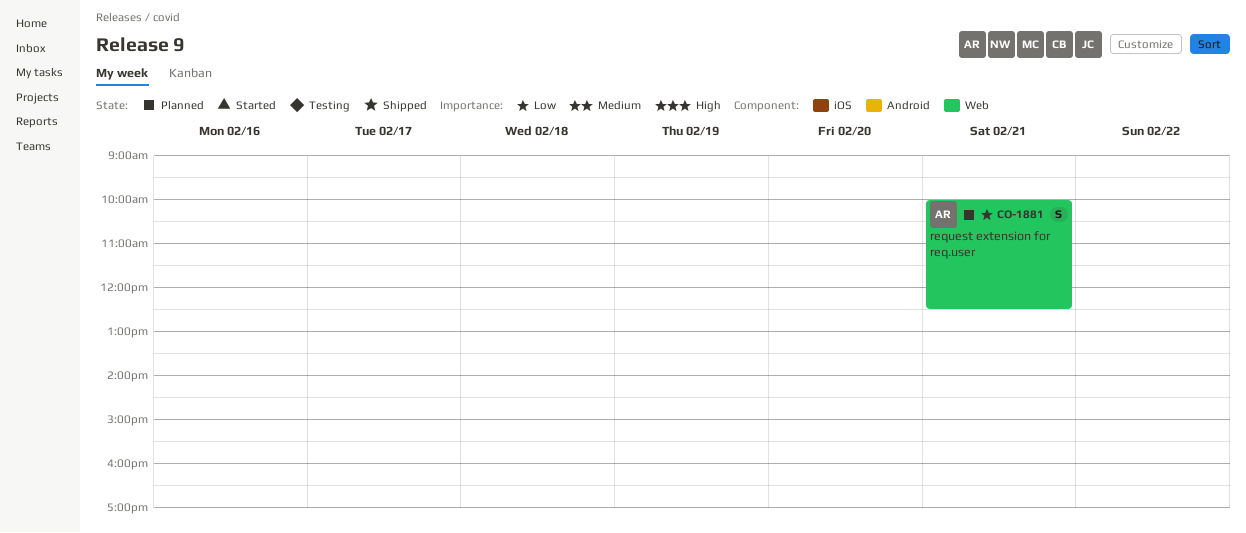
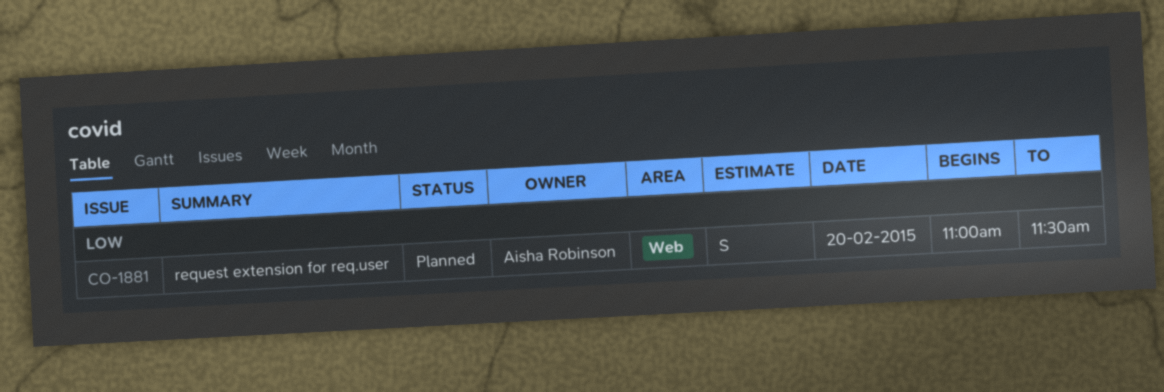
CO-1881, day: Feb 21 -> Feb 20
CO-1881, begins: 10:00 -> 11:00
CO-1881, ends: 12:30 -> 11:30

